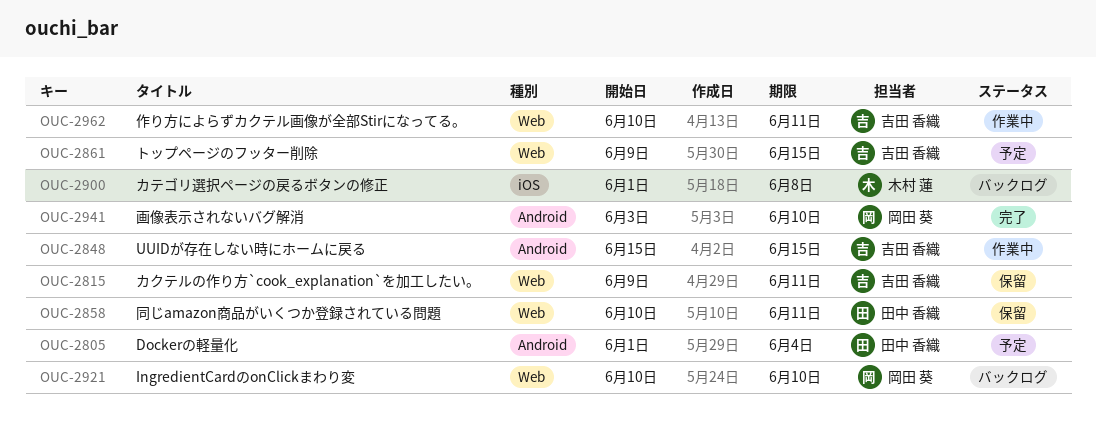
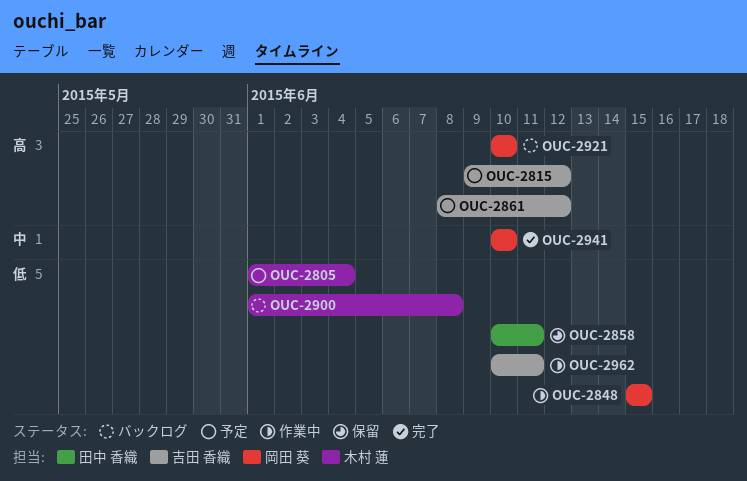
OUC-2805, owner: 田中 香織 -> 木村 蓮
OUC-2815, status: 保留 -> 予定
OUC-2815, due: Jun 11 -> Jun 12
OUC-2848, owner: 吉田 香織 -> 岡田 葵
OUC-2861, start: Jun 9 -> Jun 8
OUC-2861, due: Jun 15 -> Jun 12
OUC-2941, start: Jun 3 -> Jun 10

